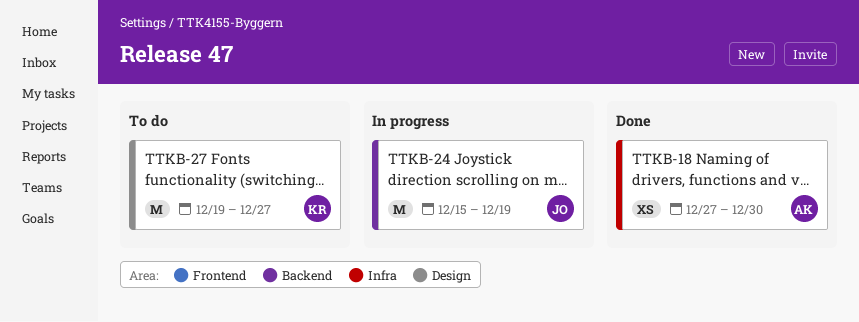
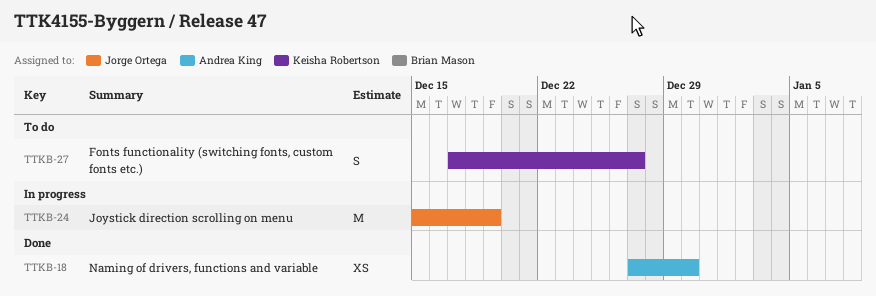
TTKB-27, estimate: M -> S
TTKB-27, start: Dec 19 -> Dec 17

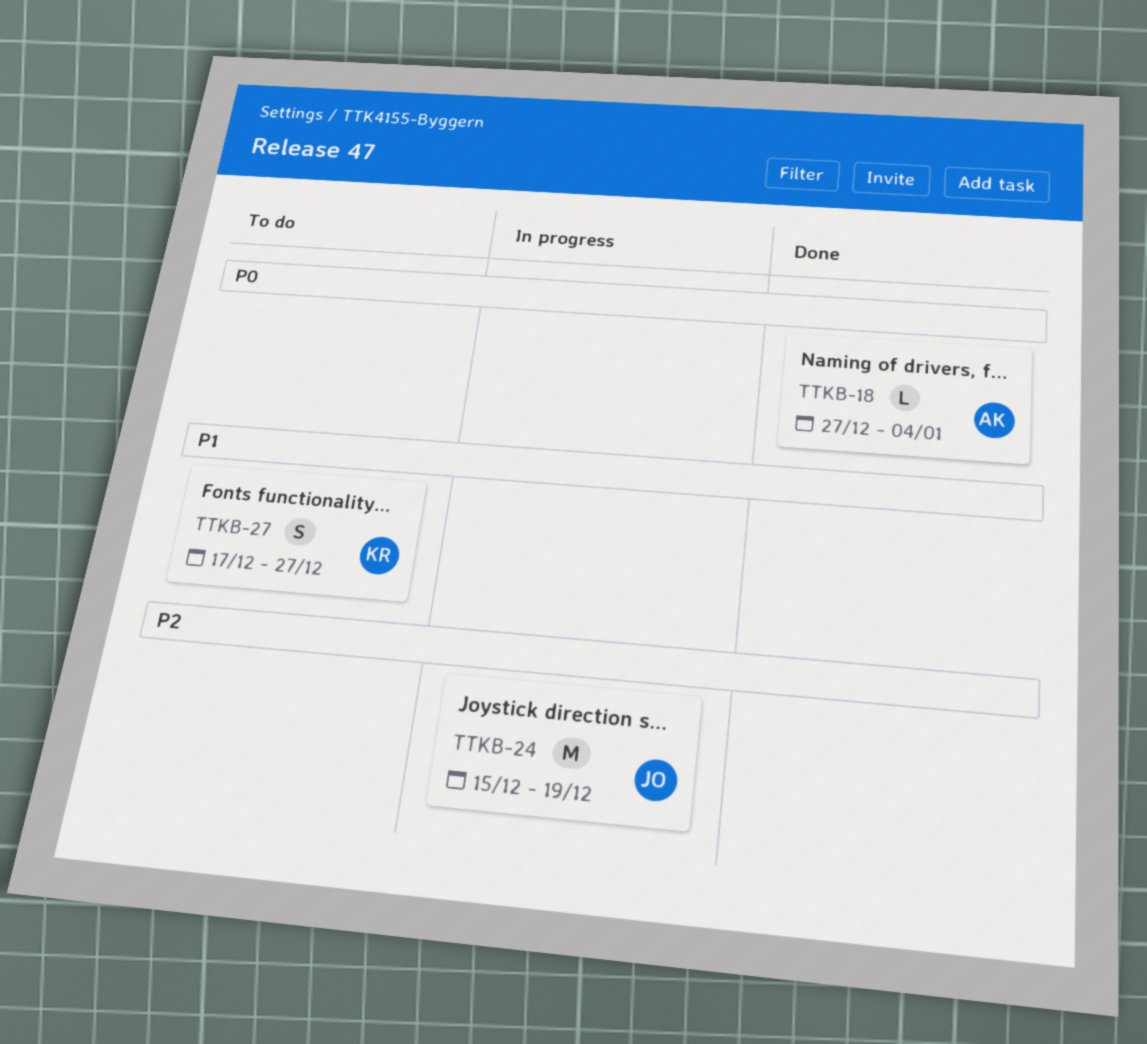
TTKB-18, estimate: XS -> L
TTKB-18, due: Dec 30 -> Jan 4

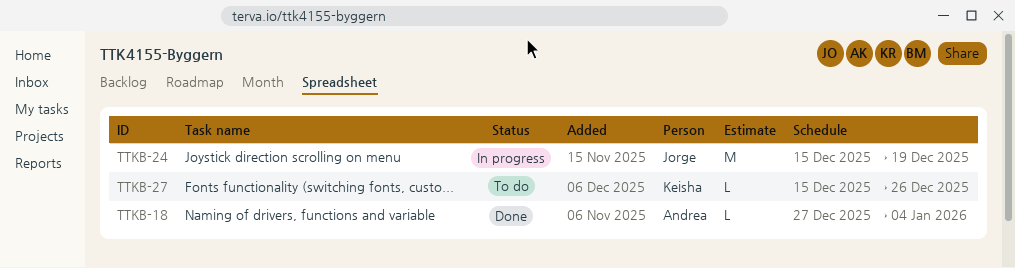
TTKB-27, estimate: S -> L
TTKB-27, start: Dec 17 -> Dec 15
TTKB-27, due: Dec 27 -> Dec 26

